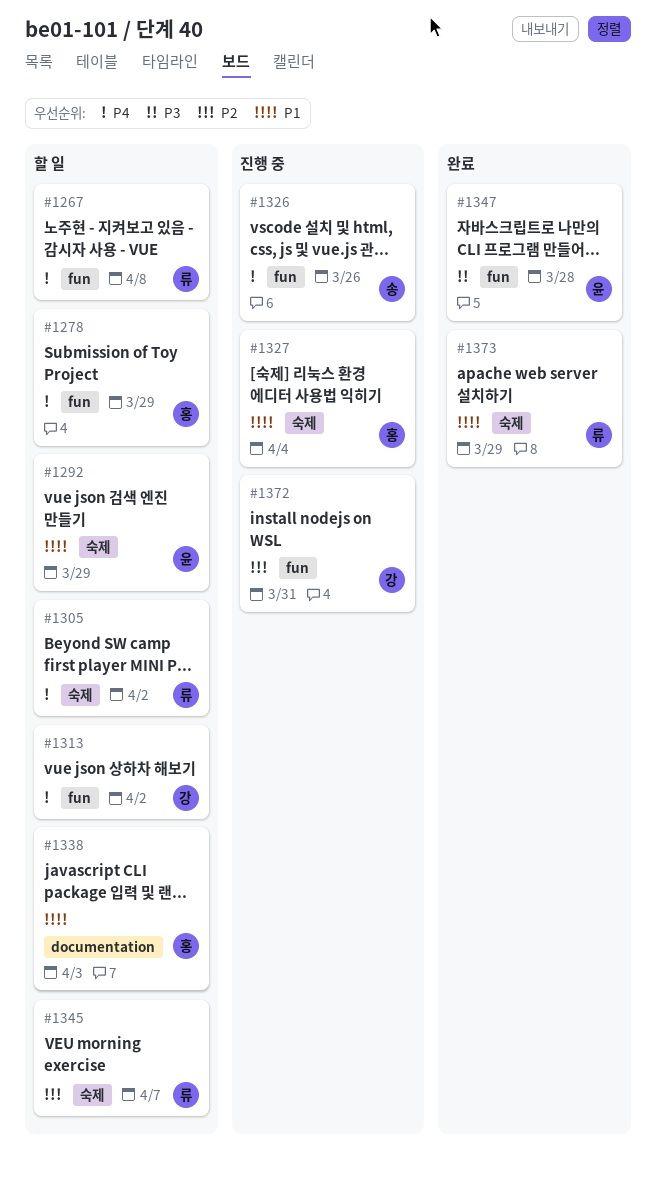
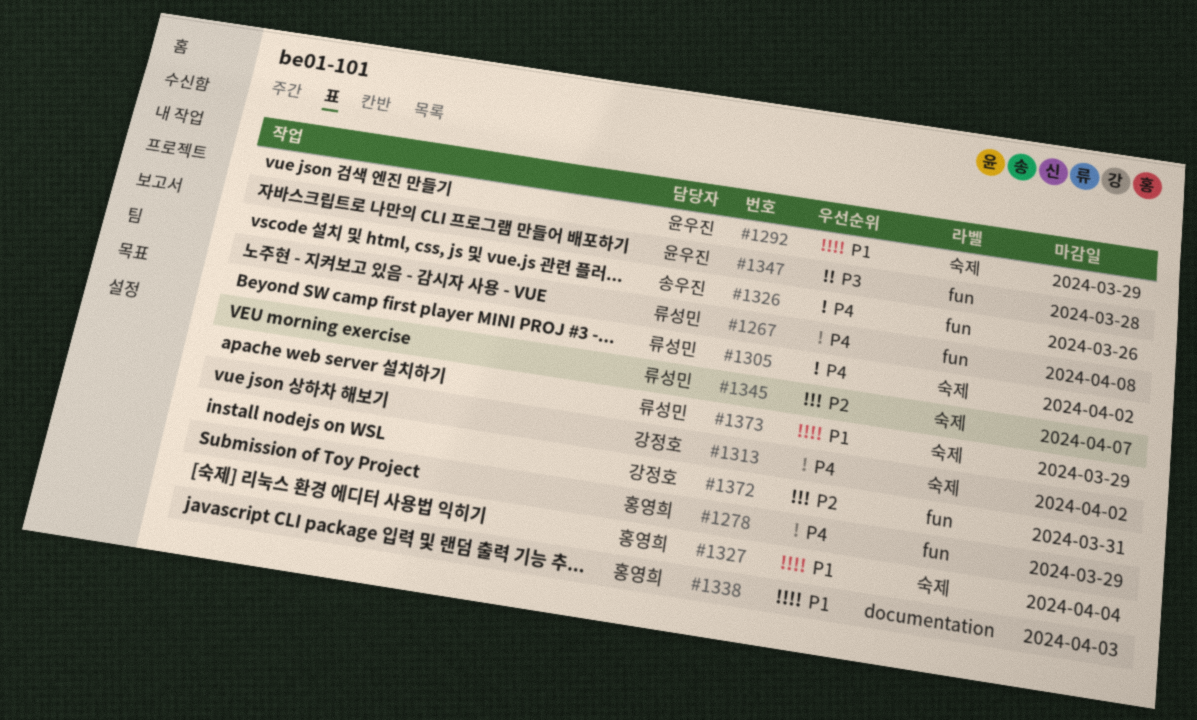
#1313, label: fun -> 숙제

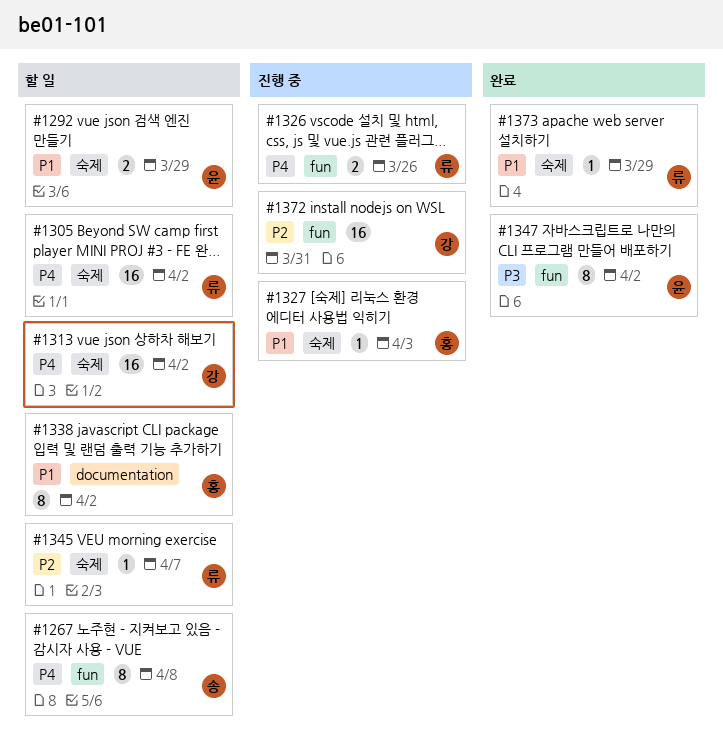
#1267, owner: 류성민 -> 송우진
#1278: present -> none
#1326, owner: 송우진 -> 류성민
#1327, due: Apr 4 -> Apr 3
#1338, due: Apr 3 -> Apr 2
#1347, due: Mar 28 -> Apr 2

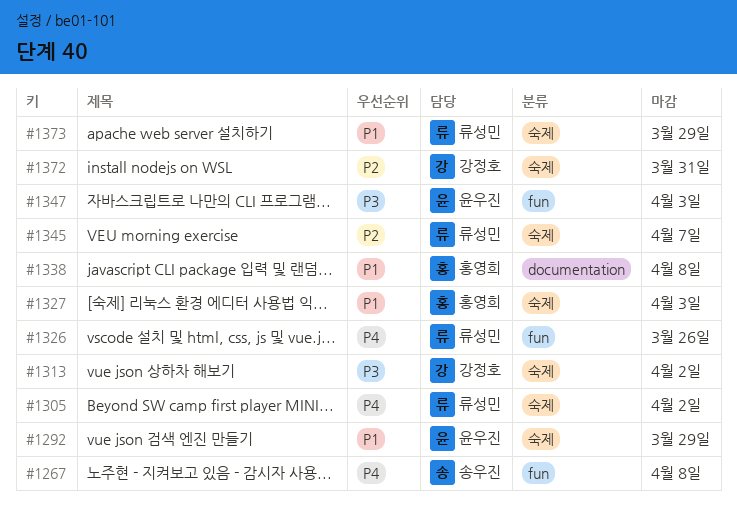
#1313, priority: P4 -> P3
#1338, due: Apr 2 -> Apr 8
#1347, due: Apr 2 -> Apr 3
#1372, label: fun -> 숙제

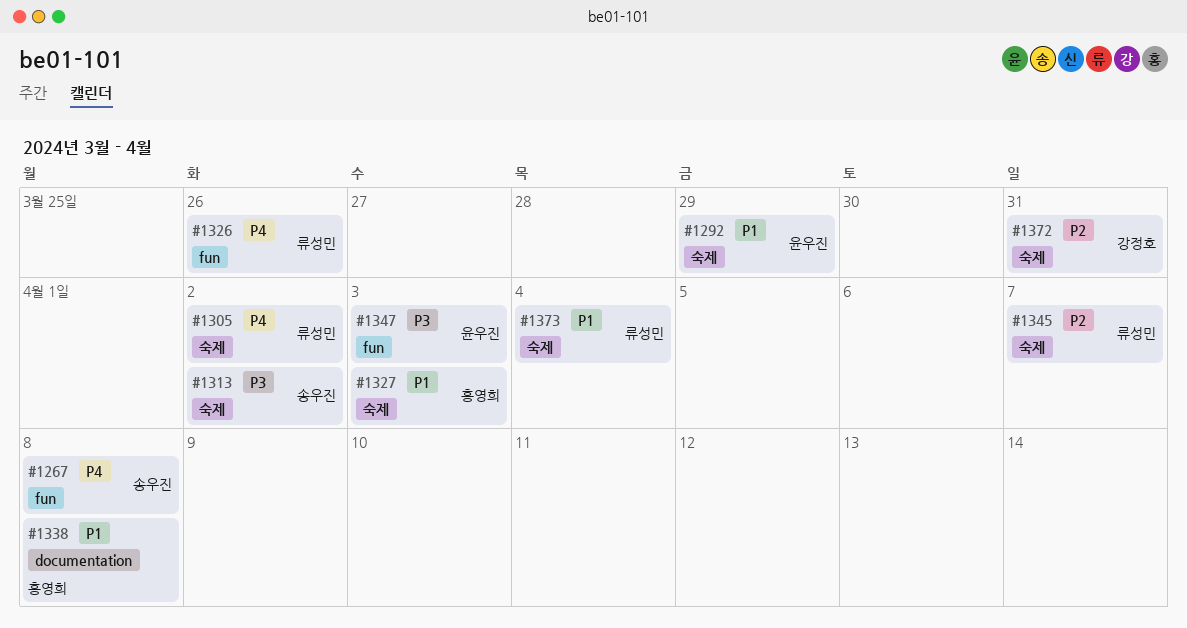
#1313, owner: 강정호 -> 송우진
#1373, due: Mar 29 -> Apr 4

